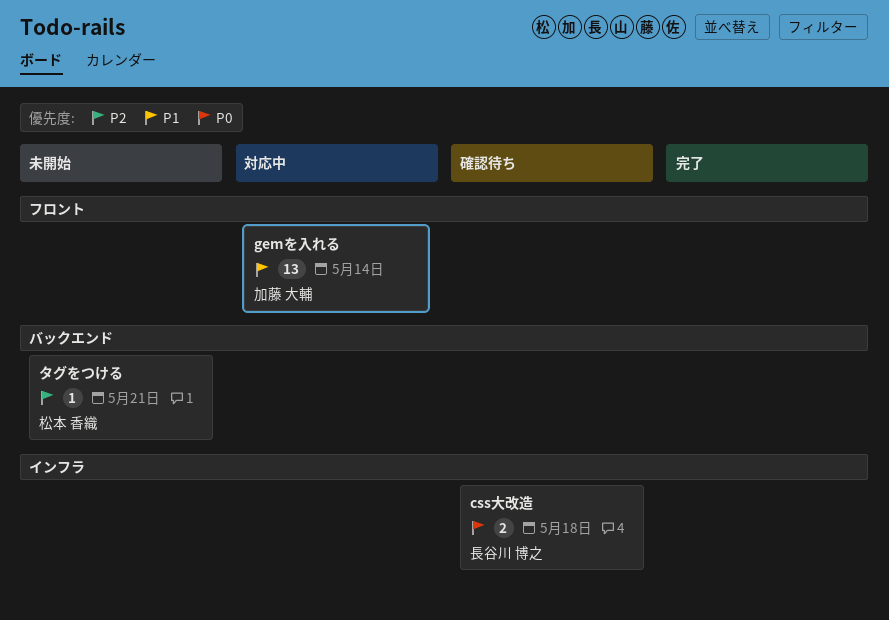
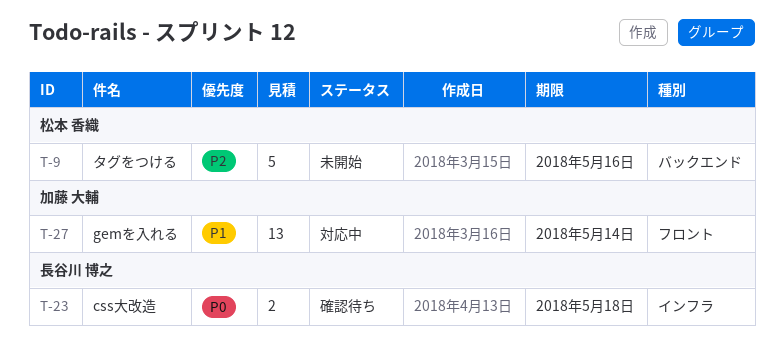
タグをつける, estimate: 1 -> 5
タグをつける, due: May 21 -> May 16

